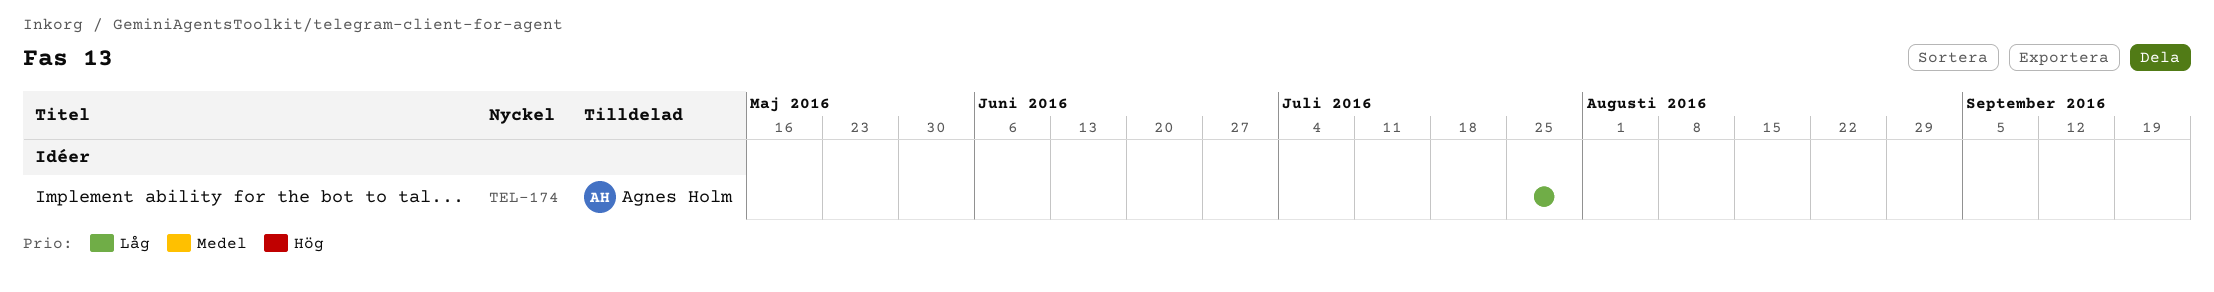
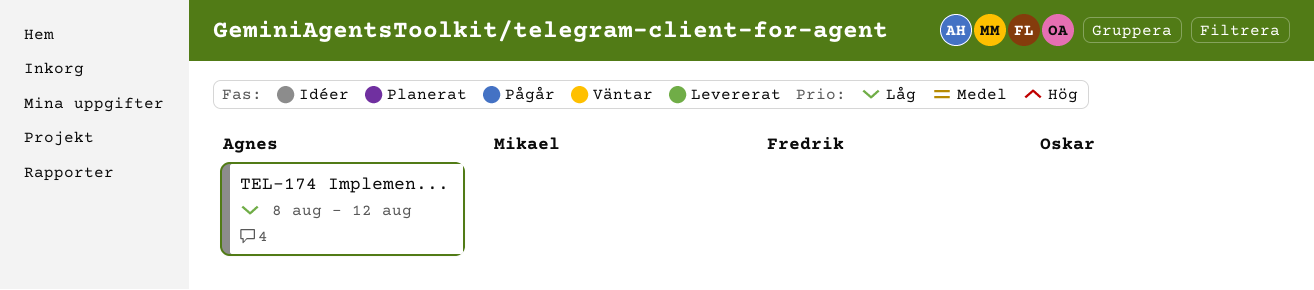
TEL-174, start: Jul 25 -> Aug 8
TEL-174, due: Jul 29 -> Aug 12

